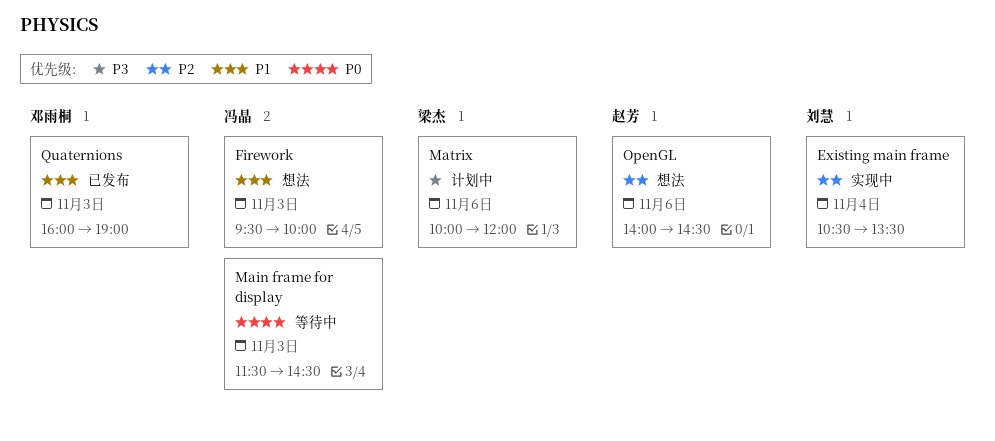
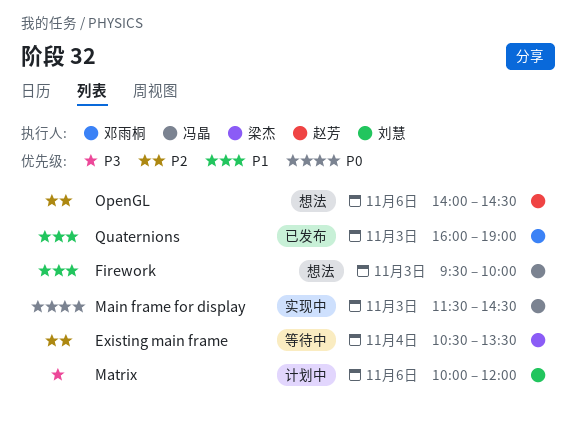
Existing main frame, status: 实现中 -> 等待中
Existing main frame, owner: 刘慧 -> 梁杰
Main frame for display, status: 等待中 -> 实现中
Matrix, owner: 梁杰 -> 刘慧

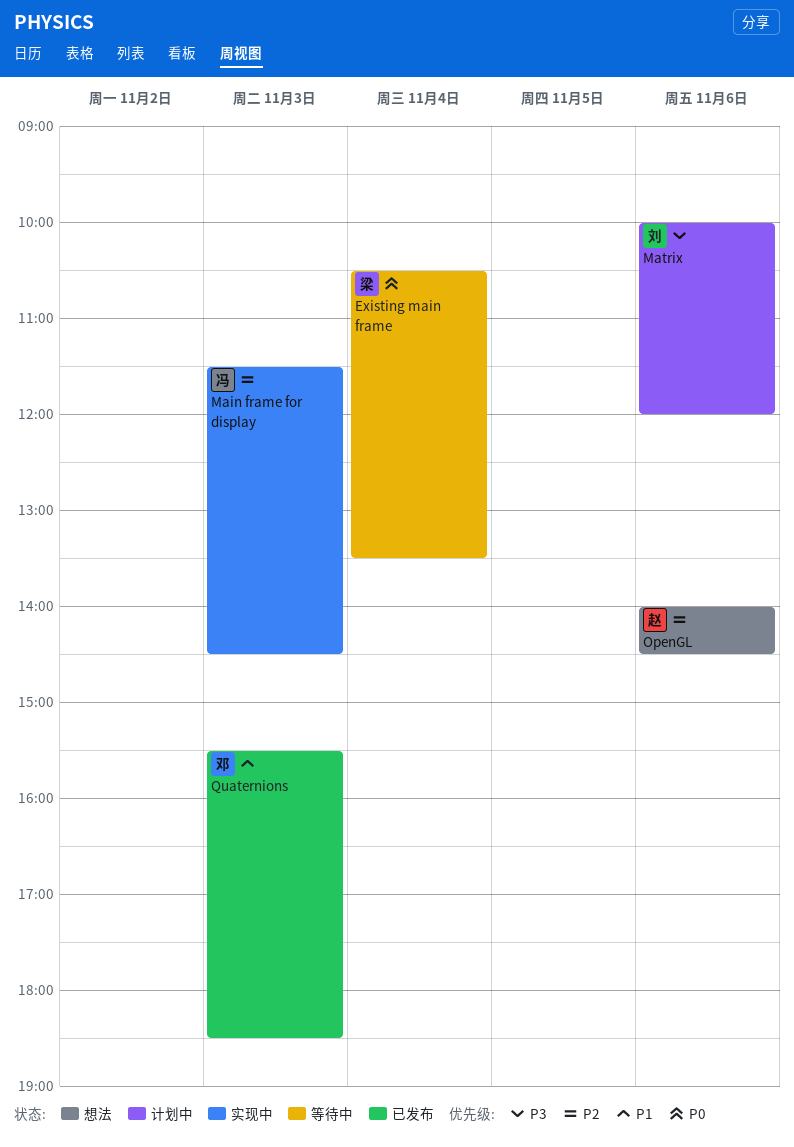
Existing main frame, priority: P2 -> P0
Firework: present -> none
Main frame for display, priority: P0 -> P2
Quaternions, begins: 16:00 -> 15:30
Quaternions, ends: 19:00 -> 18:30

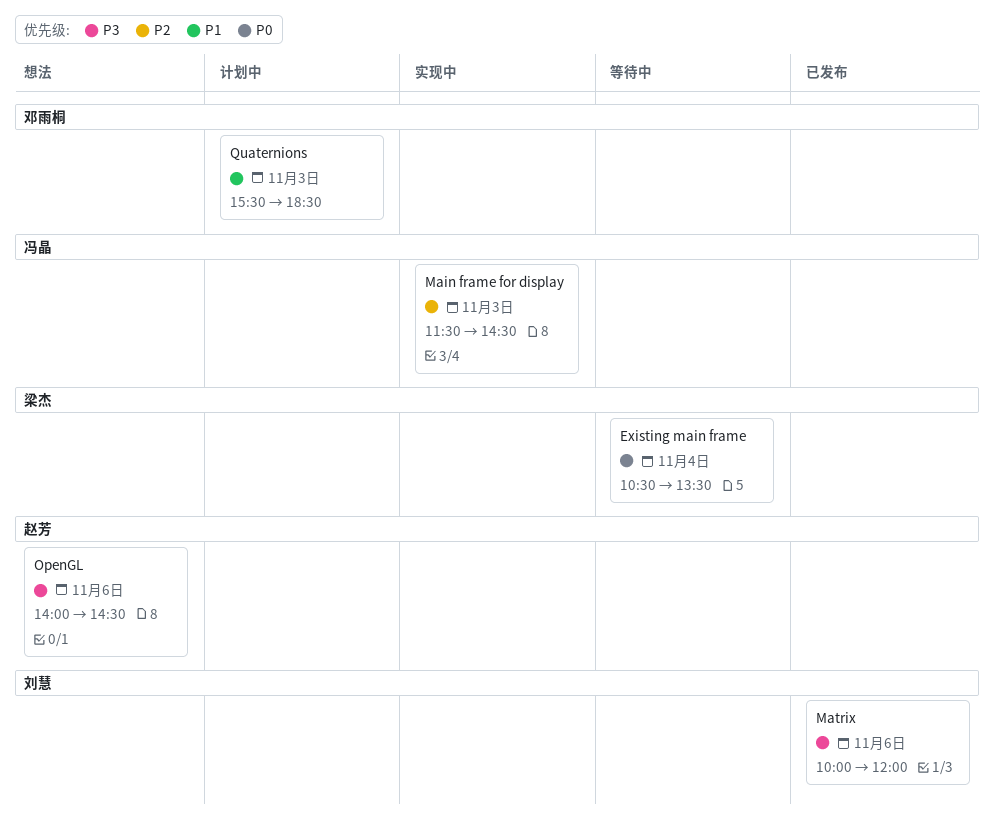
Matrix, status: 计划中 -> 已发布
OpenGL, priority: P2 -> P3
Quaternions, status: 已发布 -> 计划中

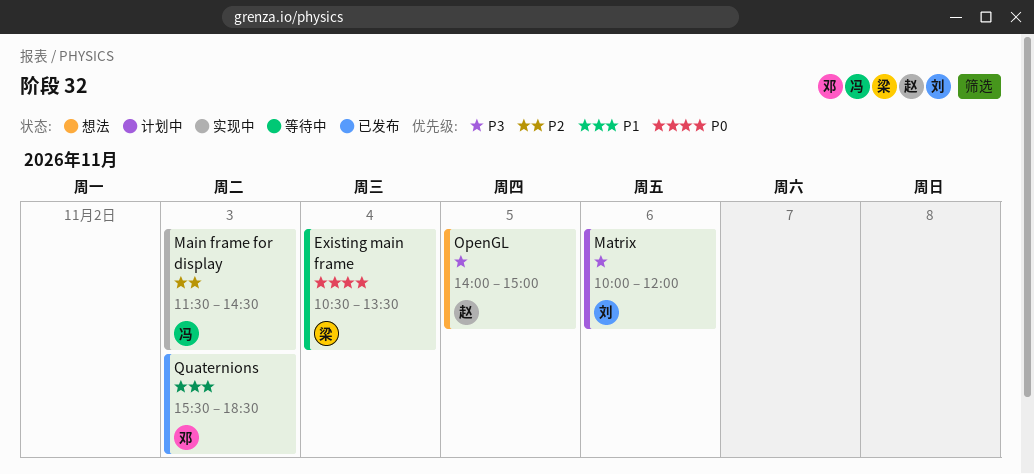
Matrix, status: 已发布 -> 计划中
OpenGL, day: Nov 6 -> Nov 5
OpenGL, ends: 14:30 -> 15:00
Quaternions, status: 计划中 -> 已发布

